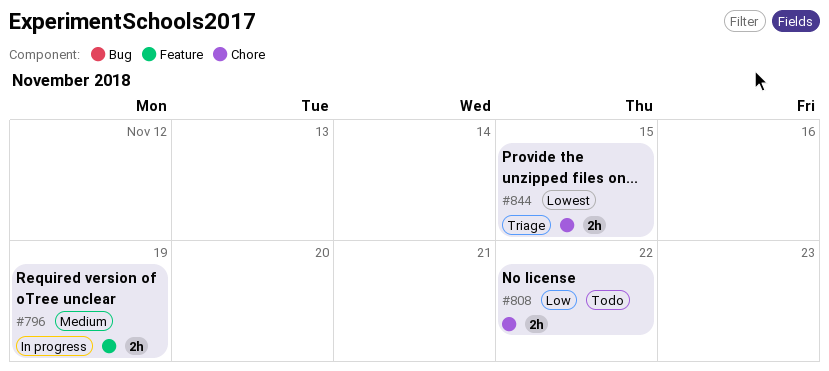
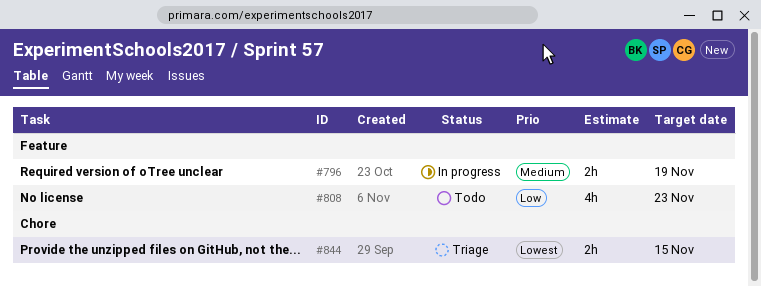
#808, label: Chore -> Feature
#808, estimate: 2h -> 4h
#808, due: Nov 22 -> Nov 23

